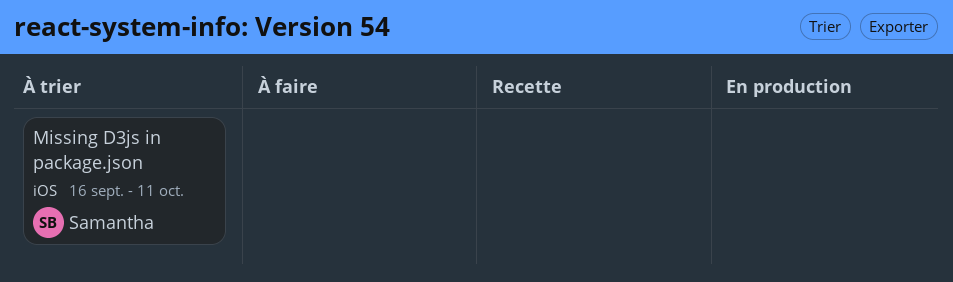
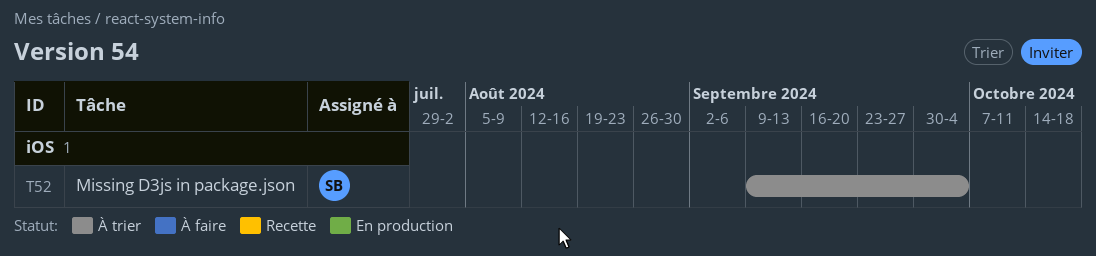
Missing D3js in package.json, start: Sep 16 -> Sep 9
Missing D3js in package.json, due: Oct 11 -> Oct 4

